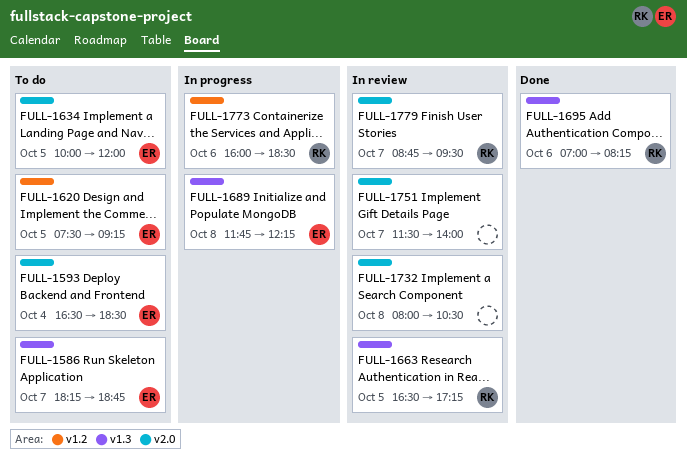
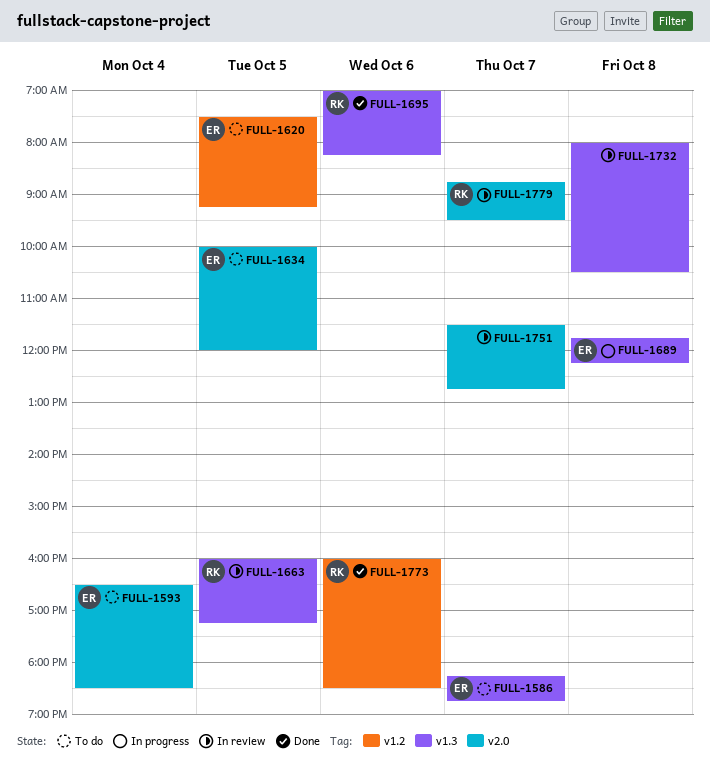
FULL-1663, begins: 16:30 -> 16:00
FULL-1732, label: v2.0 -> v1.3
FULL-1751, ends: 14:00 -> 12:45
FULL-1773, status: In progress -> Done

